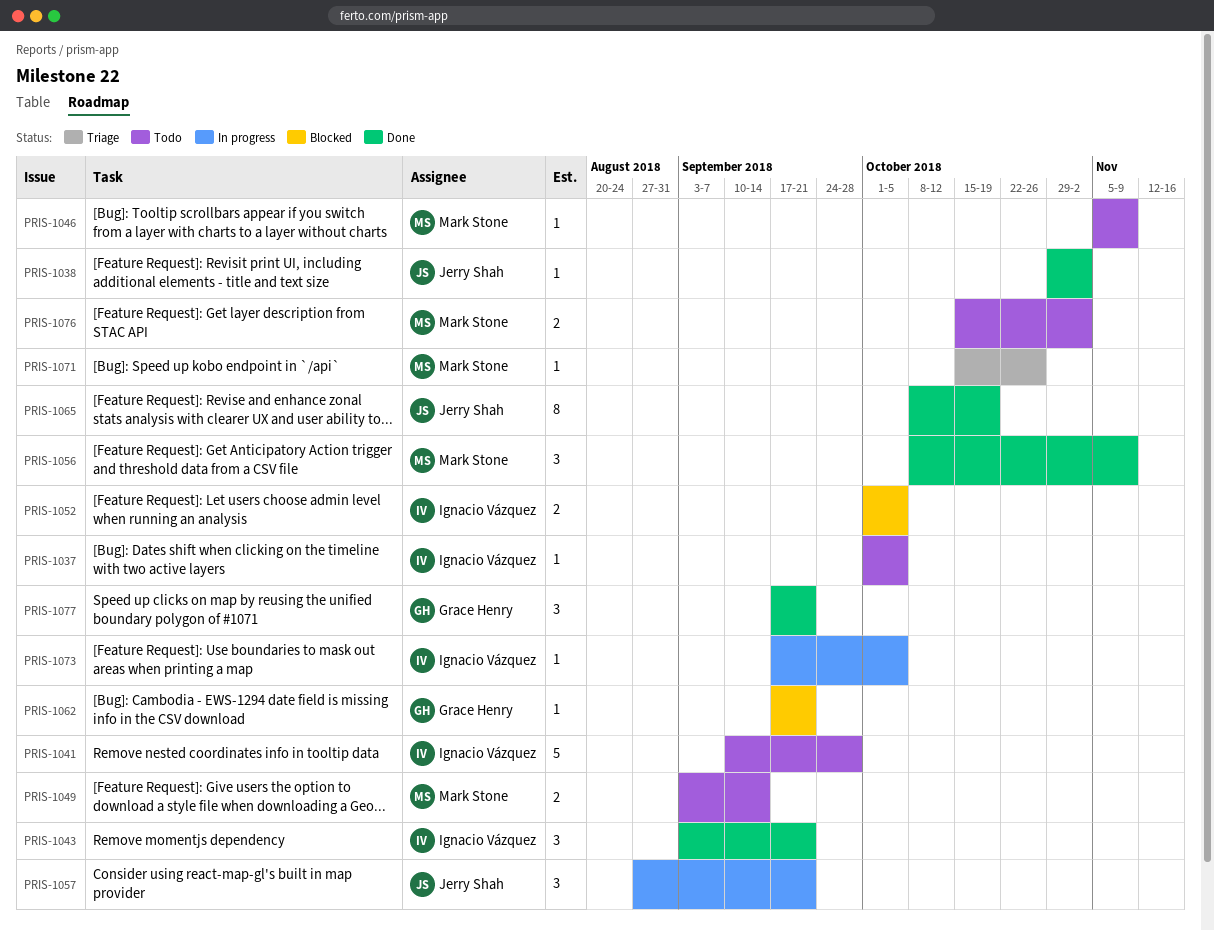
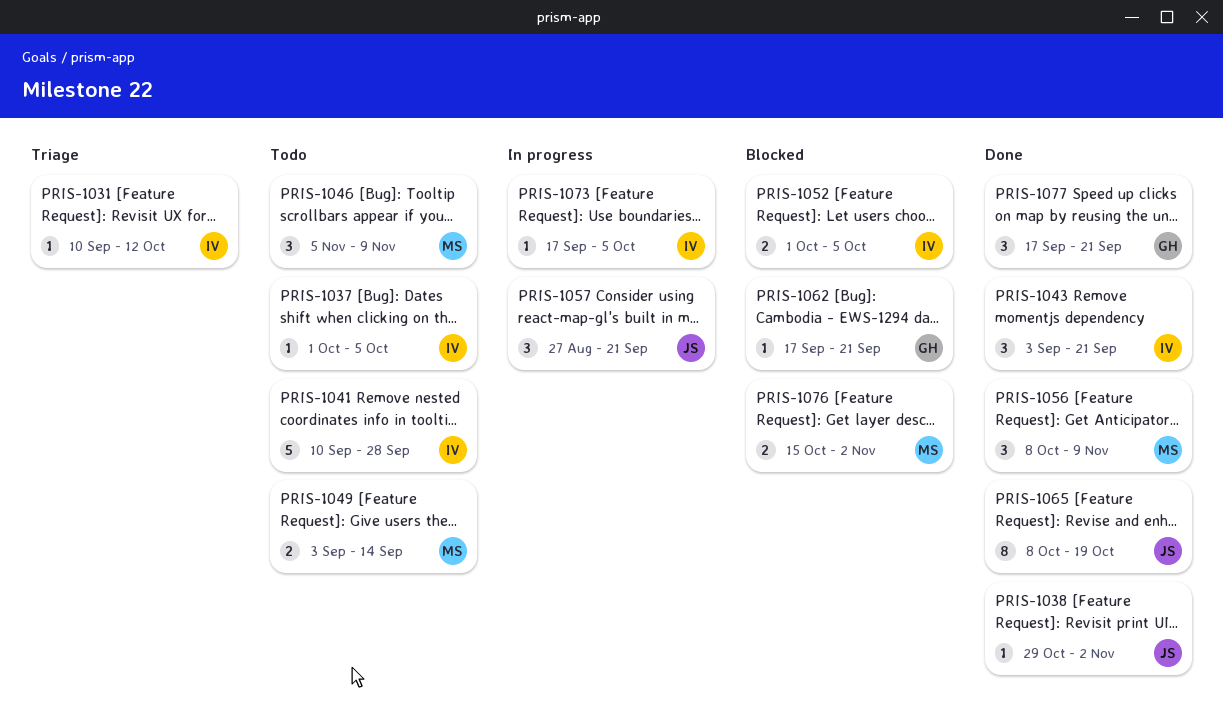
PRIS-1031: none -> present
PRIS-1046, estimate: 1 -> 3
PRIS-1071: present -> none
PRIS-1076, status: Todo -> Blocked

